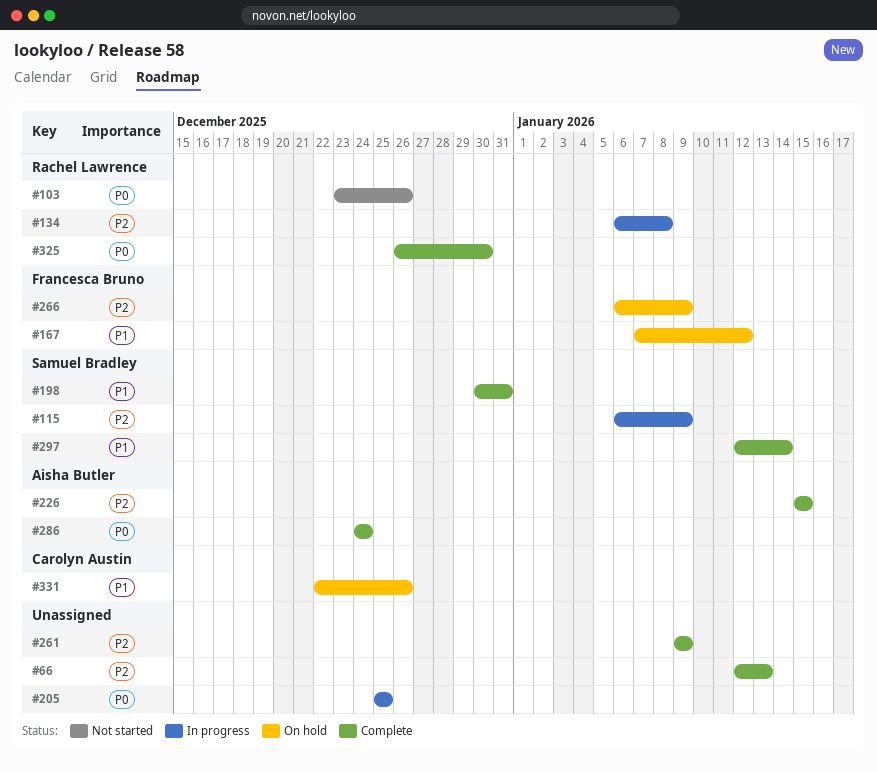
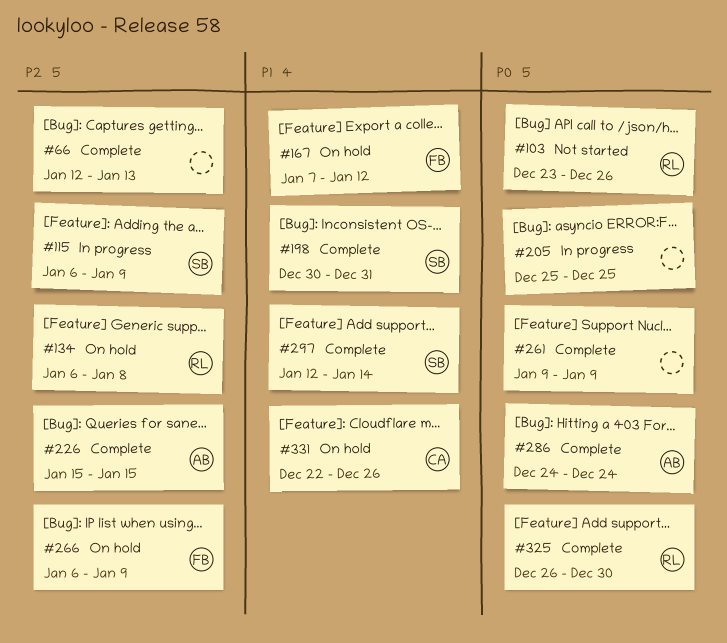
#134, status: In progress -> On hold
#261, priority: P2 -> P0

